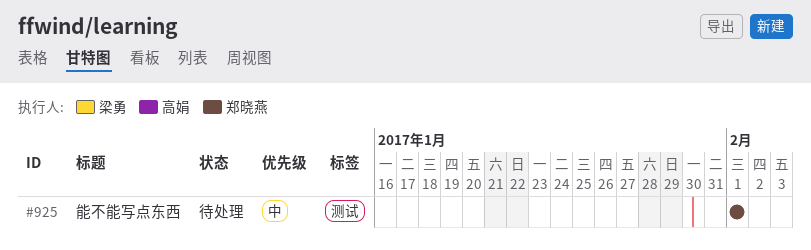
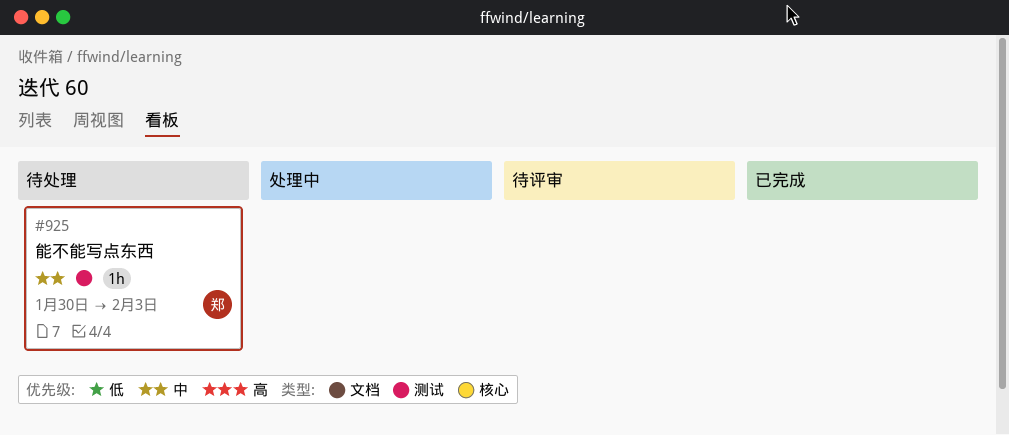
#925, start: Feb 1 -> Jan 30
#925, due: Feb 1 -> Feb 3

